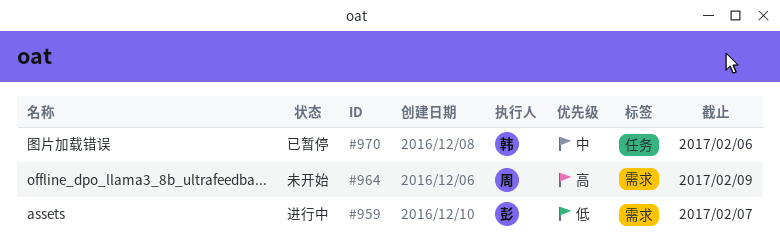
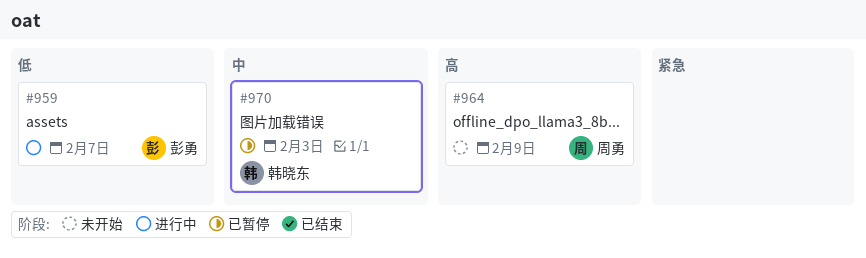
#970, due: Feb 6 -> Feb 3

